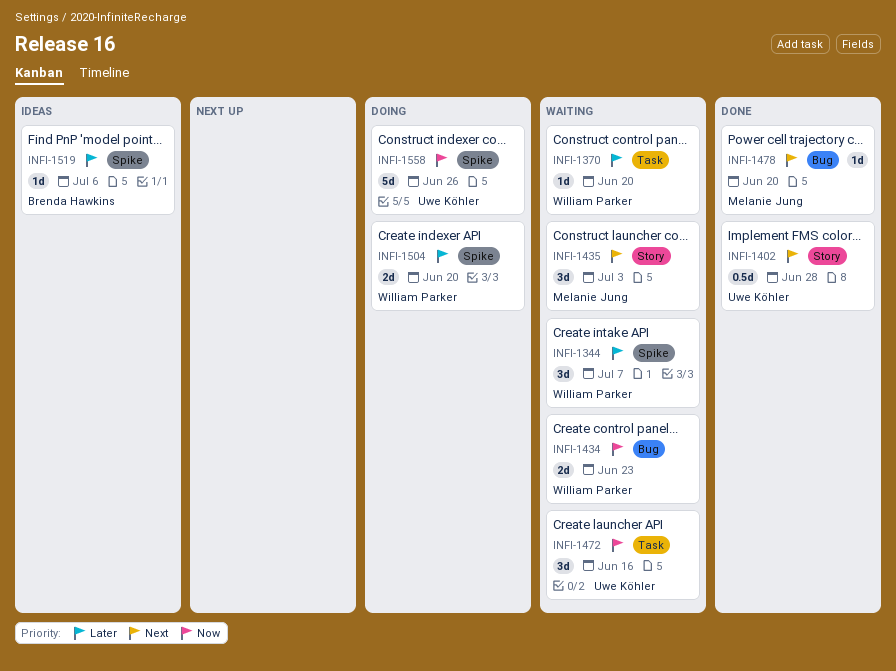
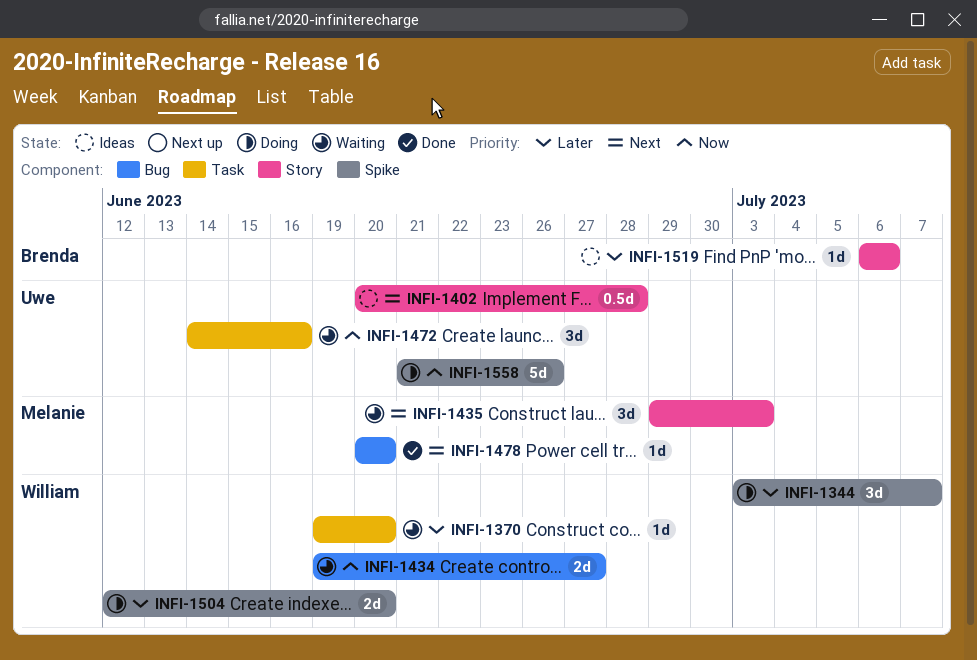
INFI-1344, status: Waiting -> Doing
INFI-1402, status: Done -> Ideas
INFI-1434, due: Jun 23 -> Jun 27
INFI-1519, label: Spike -> Story

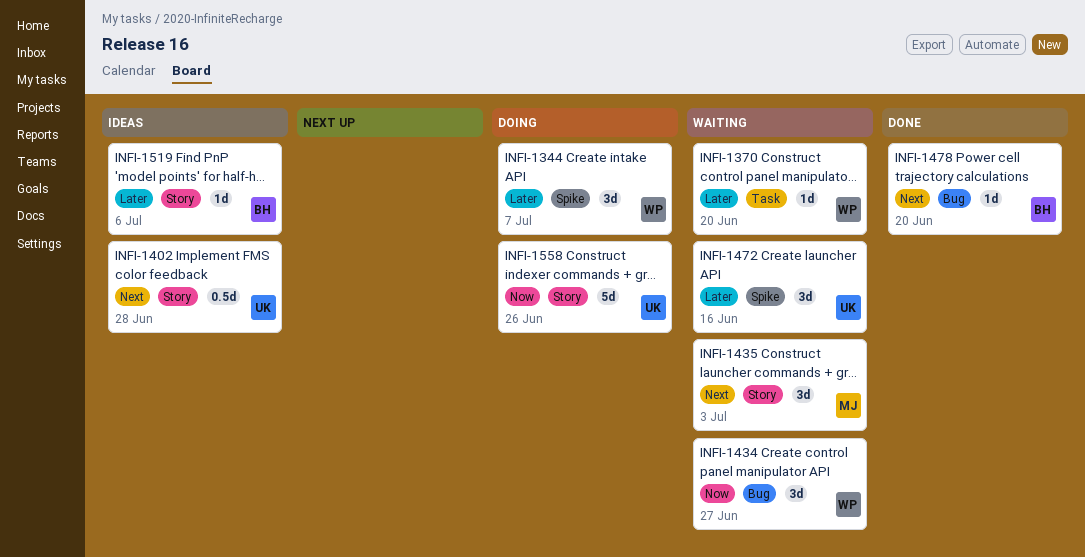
INFI-1434, estimate: 2d -> 3d
INFI-1472, priority: Now -> Later
INFI-1472, label: Task -> Spike
INFI-1478, owner: Melanie -> Brenda
INFI-1504: present -> none
INFI-1558, label: Spike -> Story

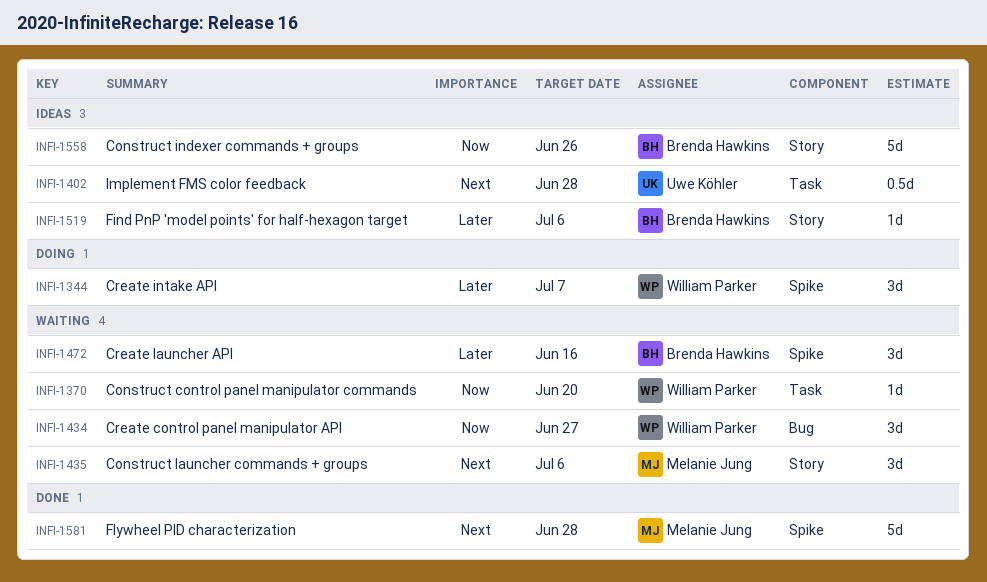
INFI-1370, priority: Later -> Now
INFI-1402, label: Story -> Task
INFI-1435, due: Jul 3 -> Jul 6
INFI-1472, owner: Uwe Köhler -> Brenda Hawkins
INFI-1478: present -> none
INFI-1558, status: Doing -> Ideas
INFI-1558, owner: Uwe Köhler -> Brenda Hawkins
INFI-1581: none -> present

